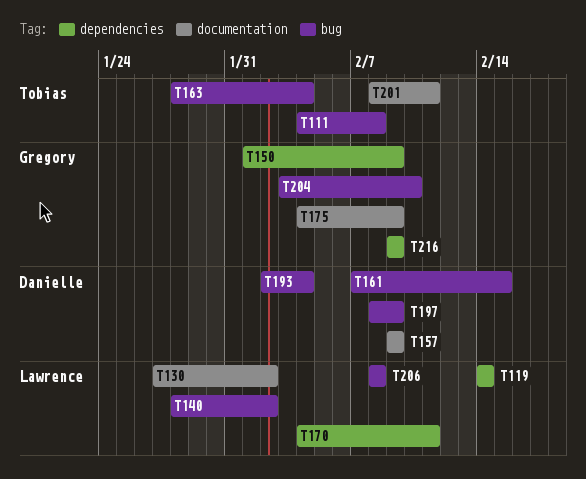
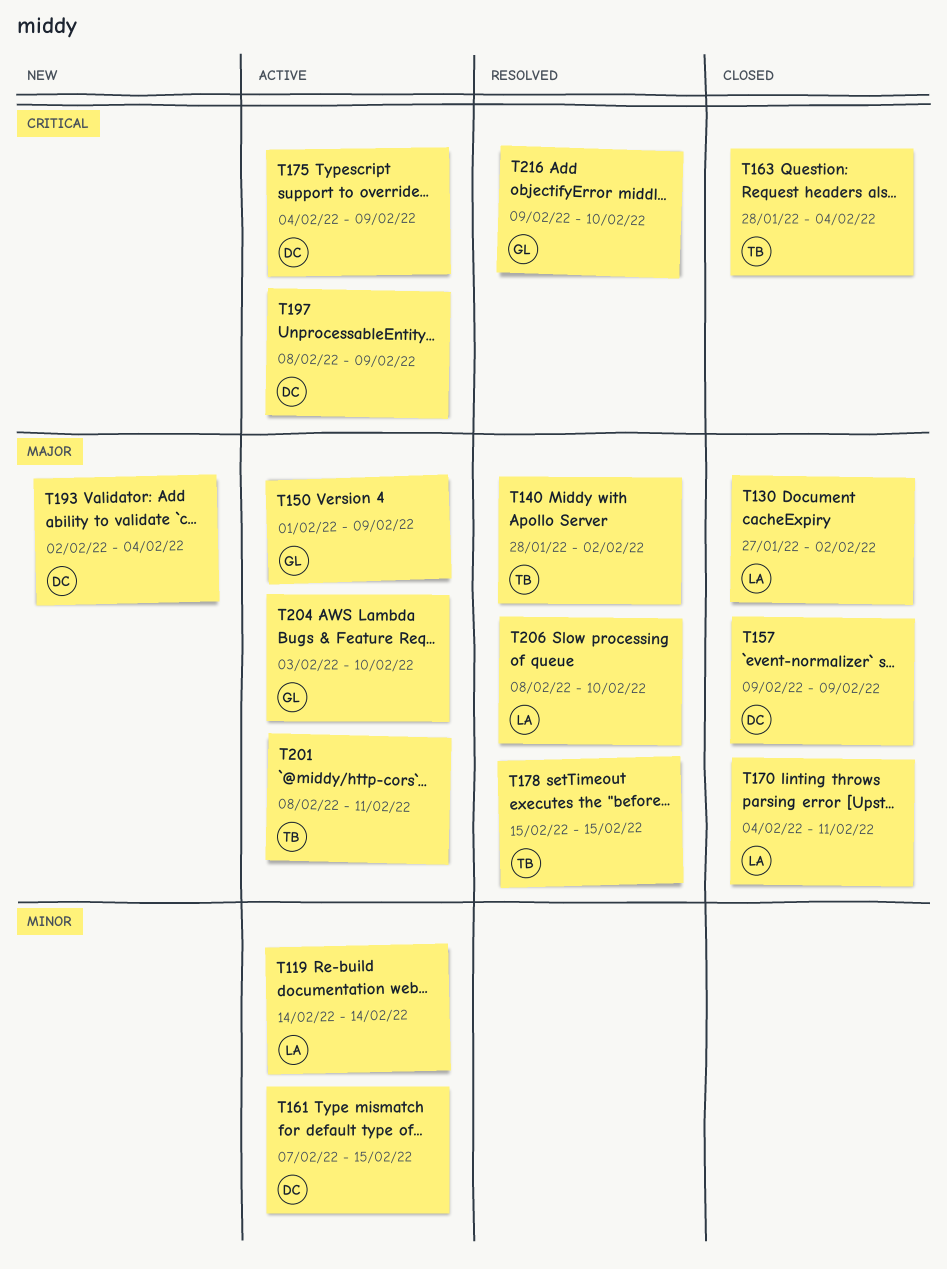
T111: present -> none
T140, owner: Lawrence -> Tobias
T175, owner: Gregory -> Danielle
T178: none -> present
T206, due: Feb 8 -> Feb 10
T216, due: Feb 9 -> Feb 10

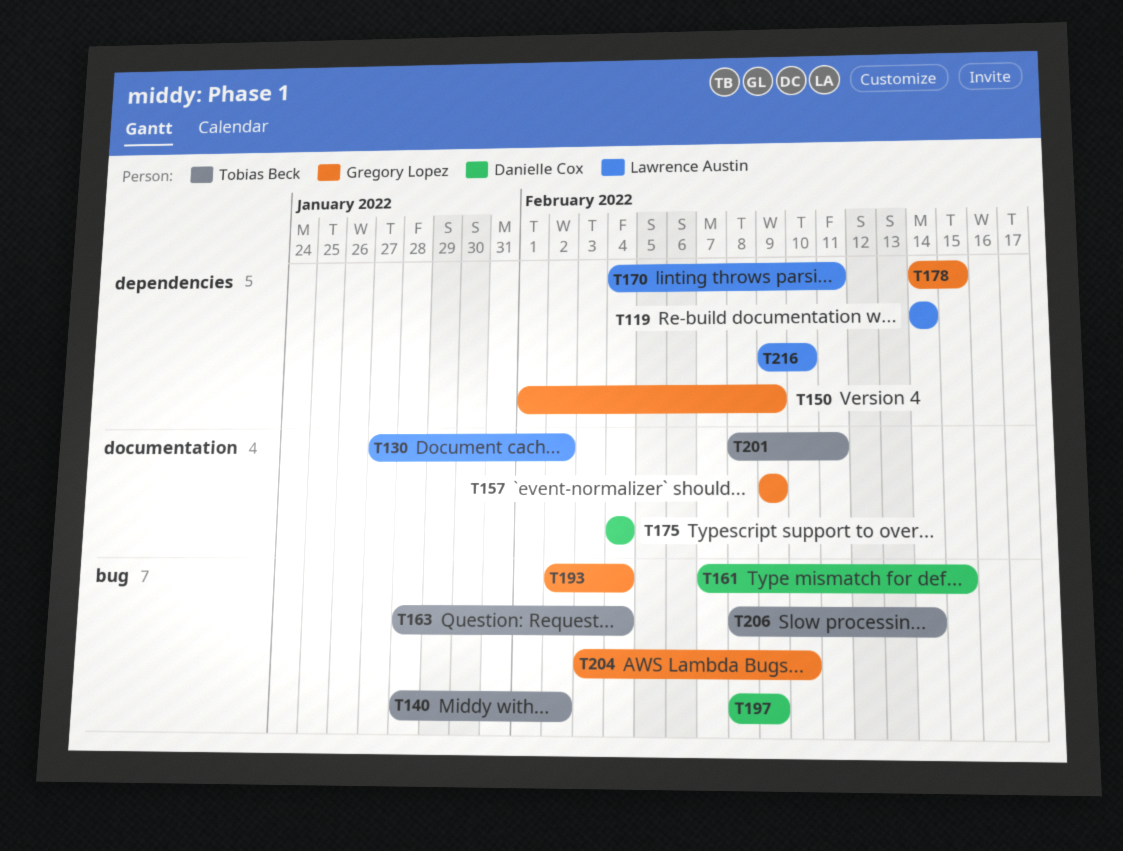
T157, owner: Danielle Cox -> Gregory Lopez
T175, due: Feb 9 -> Feb 4
T178, owner: Tobias Beck -> Gregory Lopez
T178, start: Feb 15 -> Feb 14
T193, owner: Danielle Cox -> Gregory Lopez
T206, owner: Lawrence Austin -> Tobias Beck
T206, due: Feb 10 -> Feb 14
T216, owner: Gregory Lopez -> Lawrence Austin

